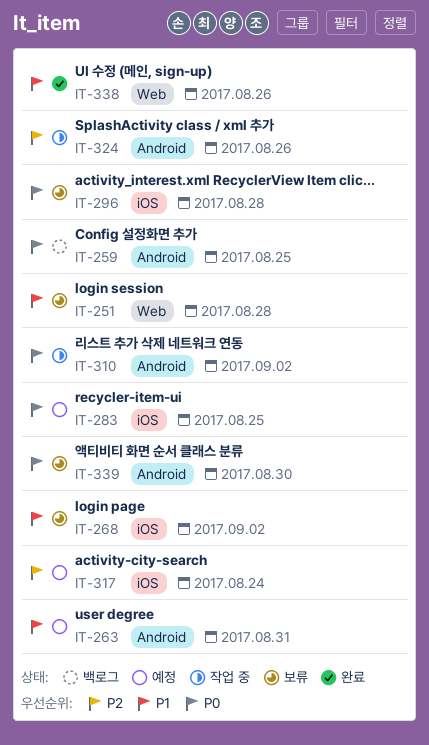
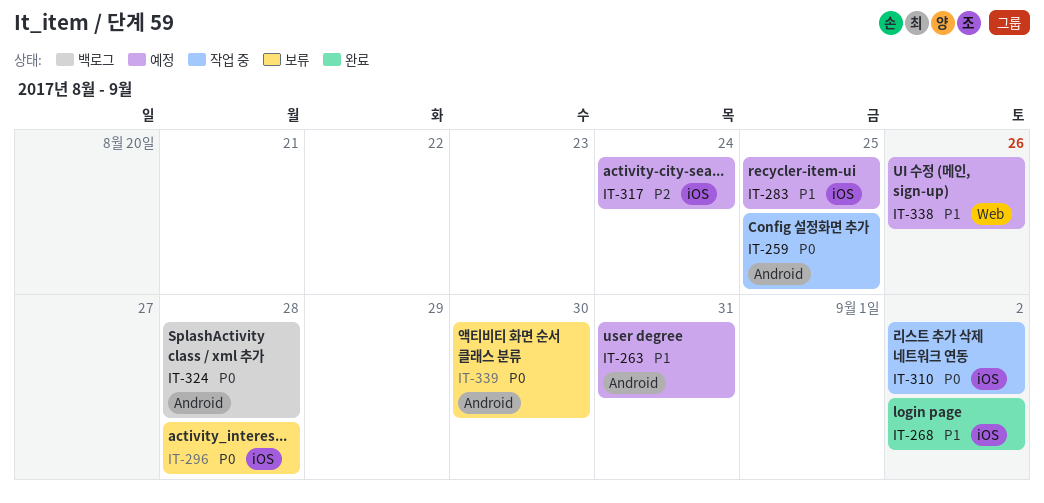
IT-251: present -> none
IT-259, status: 백로그 -> 작업 중
IT-268, status: 보류 -> 완료
IT-283, priority: P0 -> P1
IT-310, label: Android -> iOS
IT-324, status: 작업 중 -> 백로그
IT-324, priority: P2 -> P0
IT-324, due: Aug 26 -> Aug 28
IT-338, status: 완료 -> 예정

